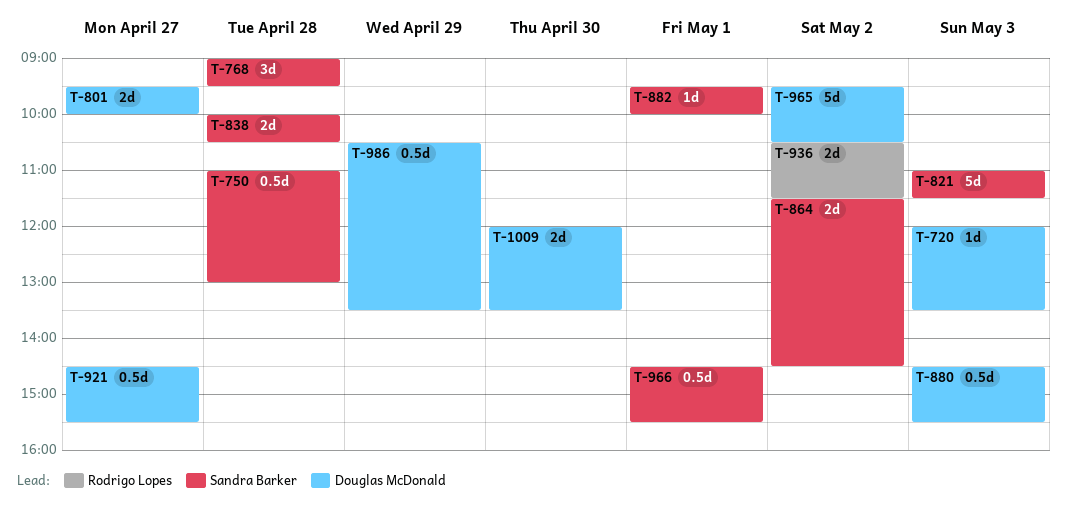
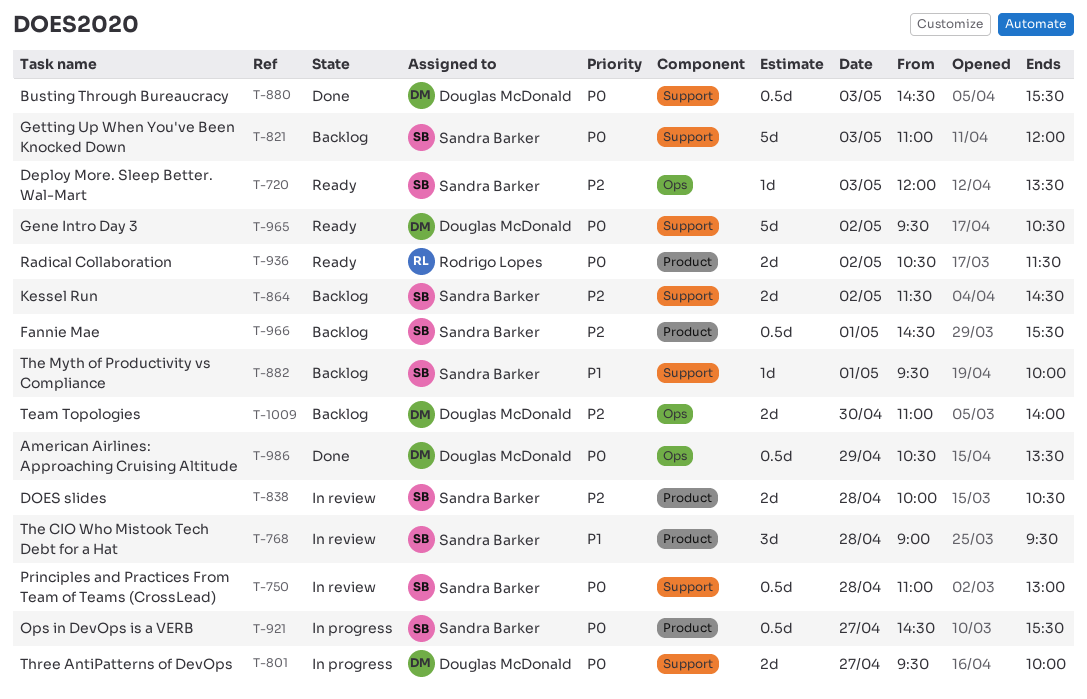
T-720, owner: Douglas McDonald -> Sandra Barker
T-821, ends: 11:30 -> 12:00
T-921, owner: Douglas McDonald -> Sandra Barker
T-1009, begins: 12:00 -> 11:00
T-1009, ends: 13:30 -> 14:00

